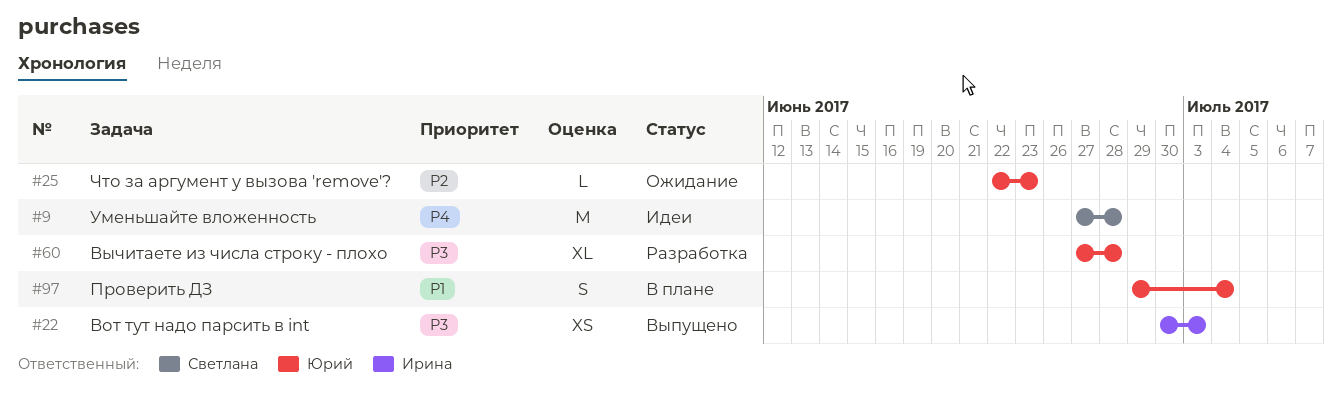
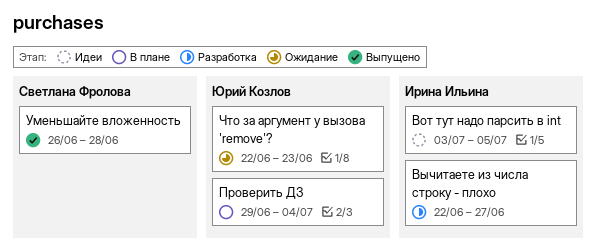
Вот тут надо парсить в int, status: Выпущено -> Идеи
Вот тут надо парсить в int, start: Jun 30 -> Jul 3
Вот тут надо парсить в int, due: Jul 3 -> Jul 5
Вычитаете из числа строку - плохо, owner: Юрий Козлов -> Ирина Ильина
Вычитаете из числа строку - плохо, start: Jun 27 -> Jun 22
Вычитаете из числа строку - плохо, due: Jun 28 -> Jun 27
Уменьшайте вложенность, status: Идеи -> Выпущено
Уменьшайте вложенность, start: Jun 27 -> Jun 26

